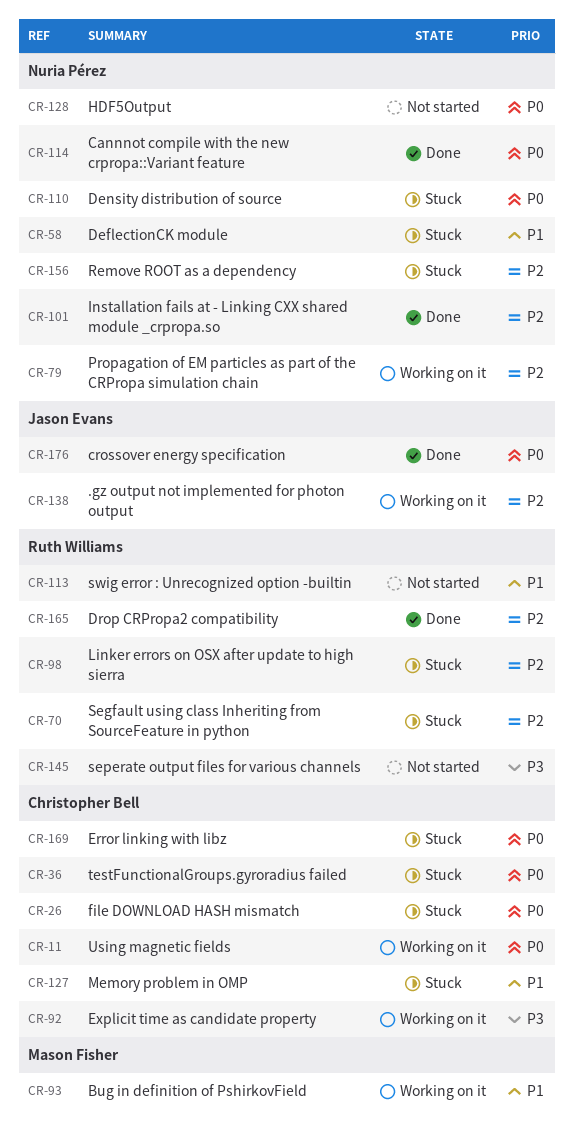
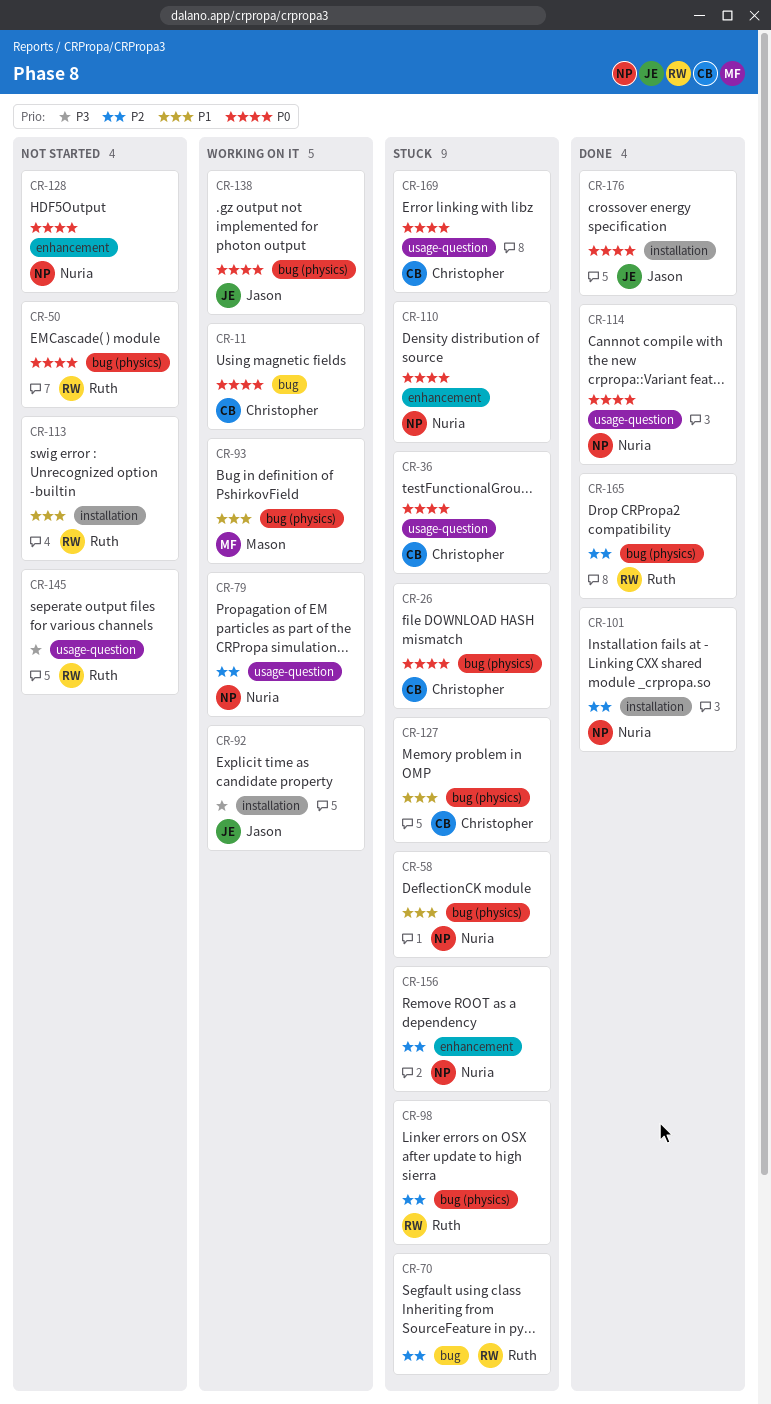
CR-50: none -> present
CR-92, owner: Christopher Bell -> Jason Evans
CR-138, priority: P2 -> P0

